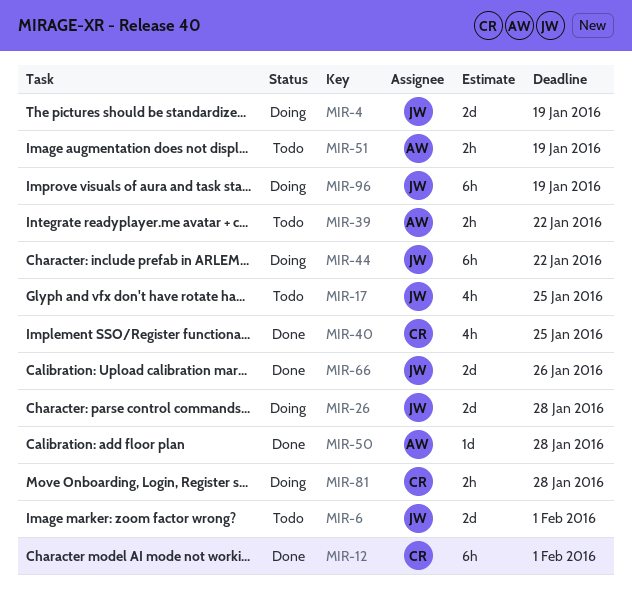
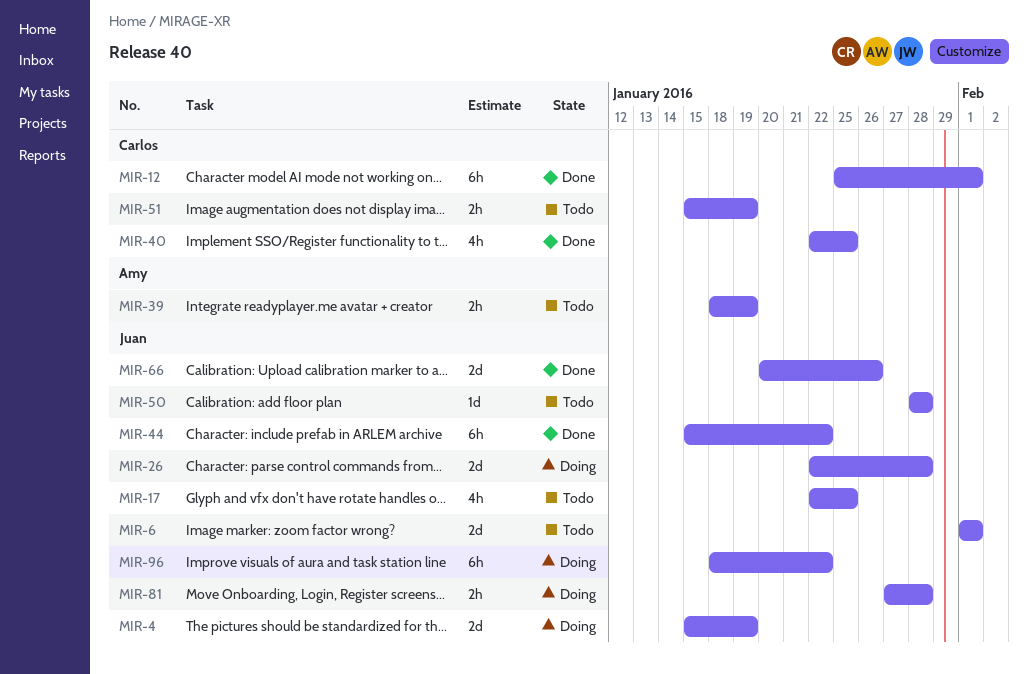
MIR-39, due: Jan 22 -> Jan 19
MIR-44, status: Doing -> Done
MIR-50, status: Done -> Todo
MIR-50, owner: Amy -> Juan
MIR-51, owner: Amy -> Carlos
MIR-81, owner: Carlos -> Juan
MIR-96, due: Jan 19 -> Jan 22

